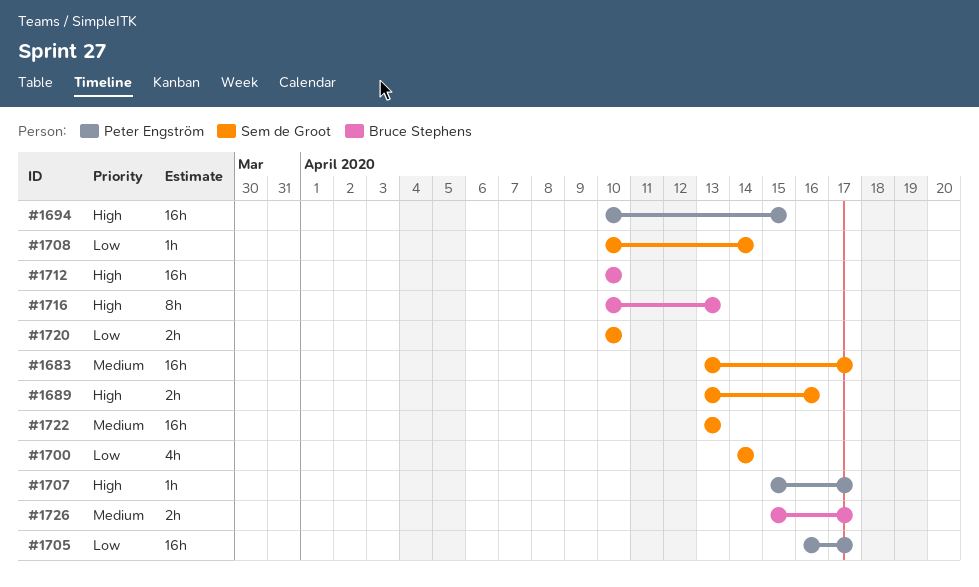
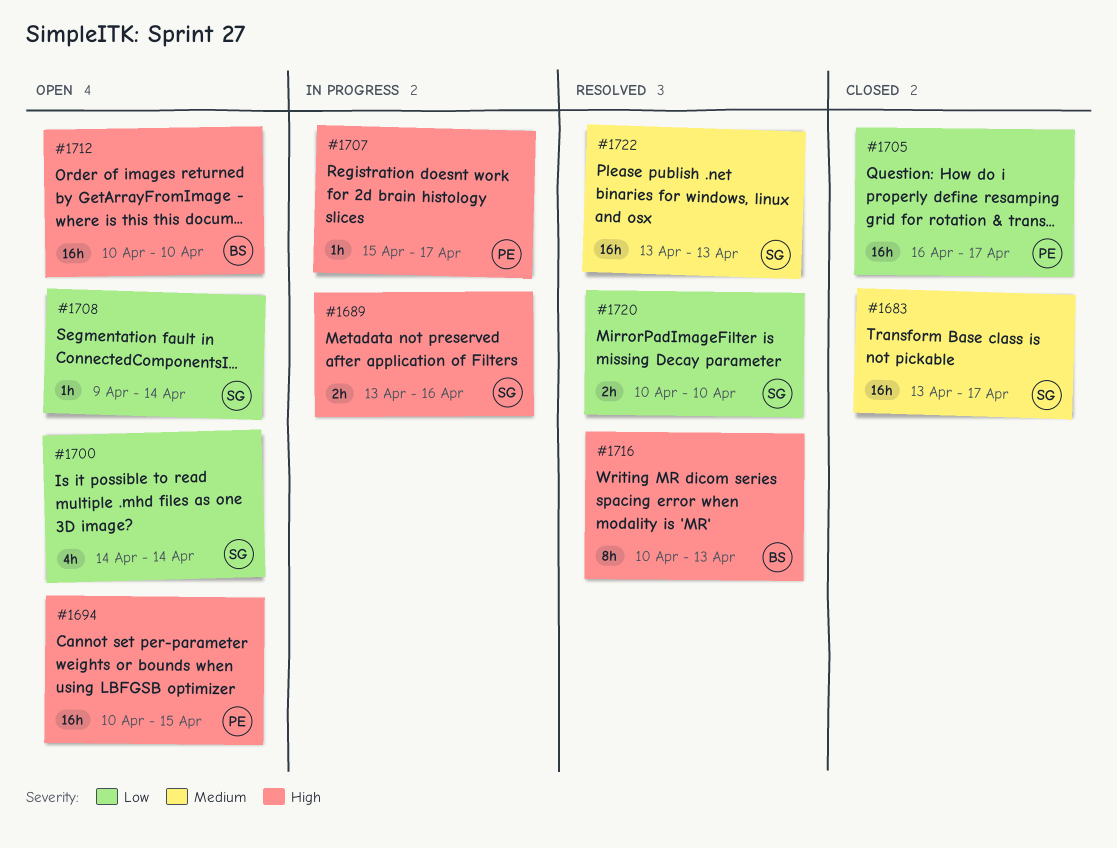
#1708, start: Apr 10 -> Apr 9
#1726: present -> none

